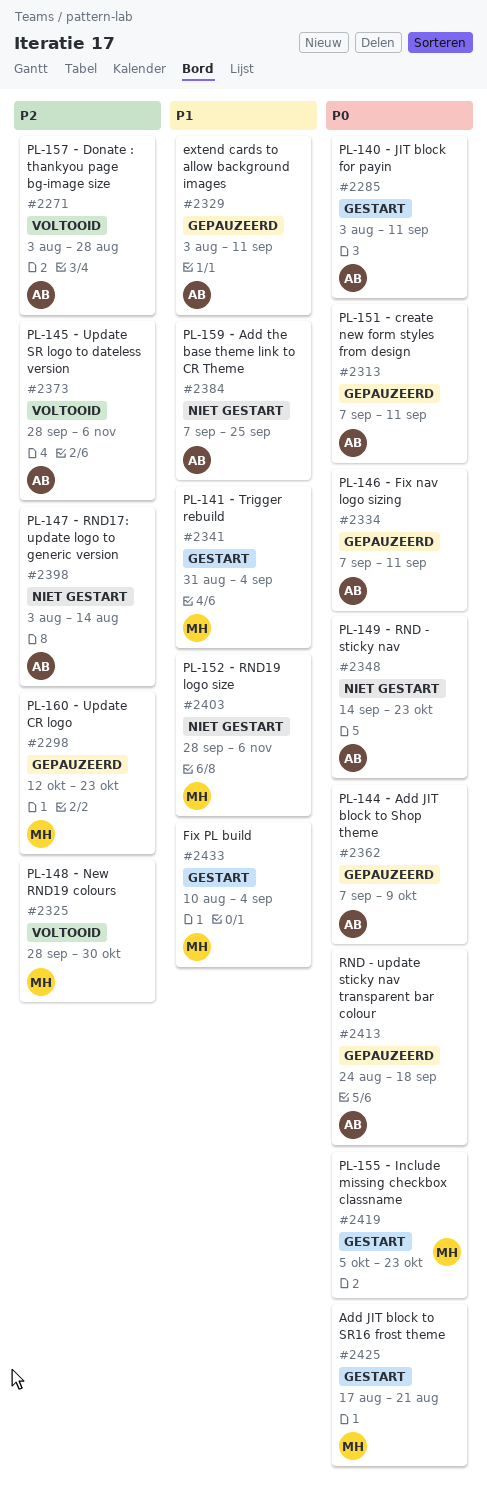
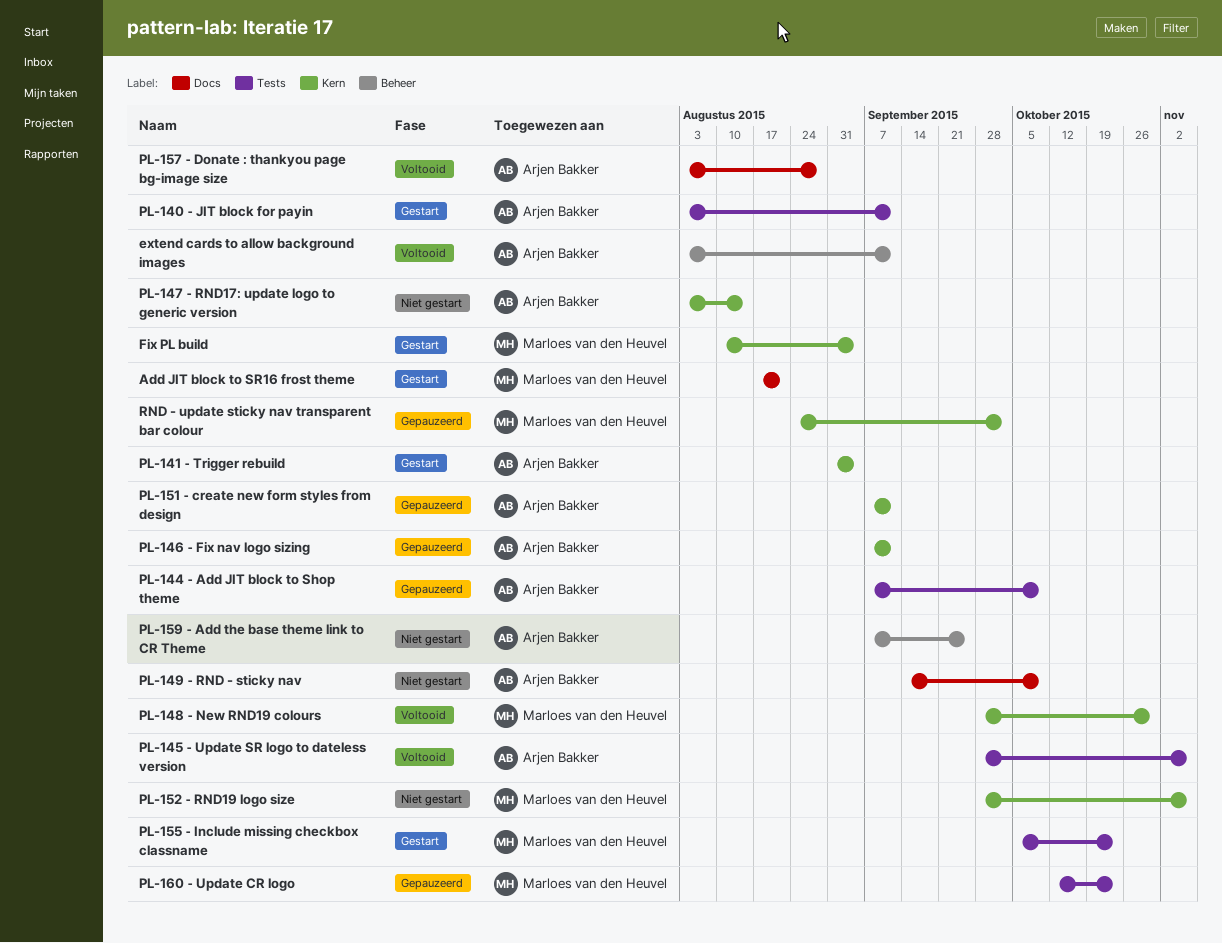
extend cards to allow background images, status: Gepauzeerd -> Voltooid
PL-141 ⁃ Trigger rebuild, owner: Marloes van den Heuvel -> Arjen Bakker
PL-149 ⁃ RND - sticky nav, due: Oct 23 -> Oct 9
RND - update sticky nav transparent bar colour, owner: Arjen Bakker -> Marloes van den Heuvel
RND - update sticky nav transparent bar colour, due: Sep 18 -> Oct 2

